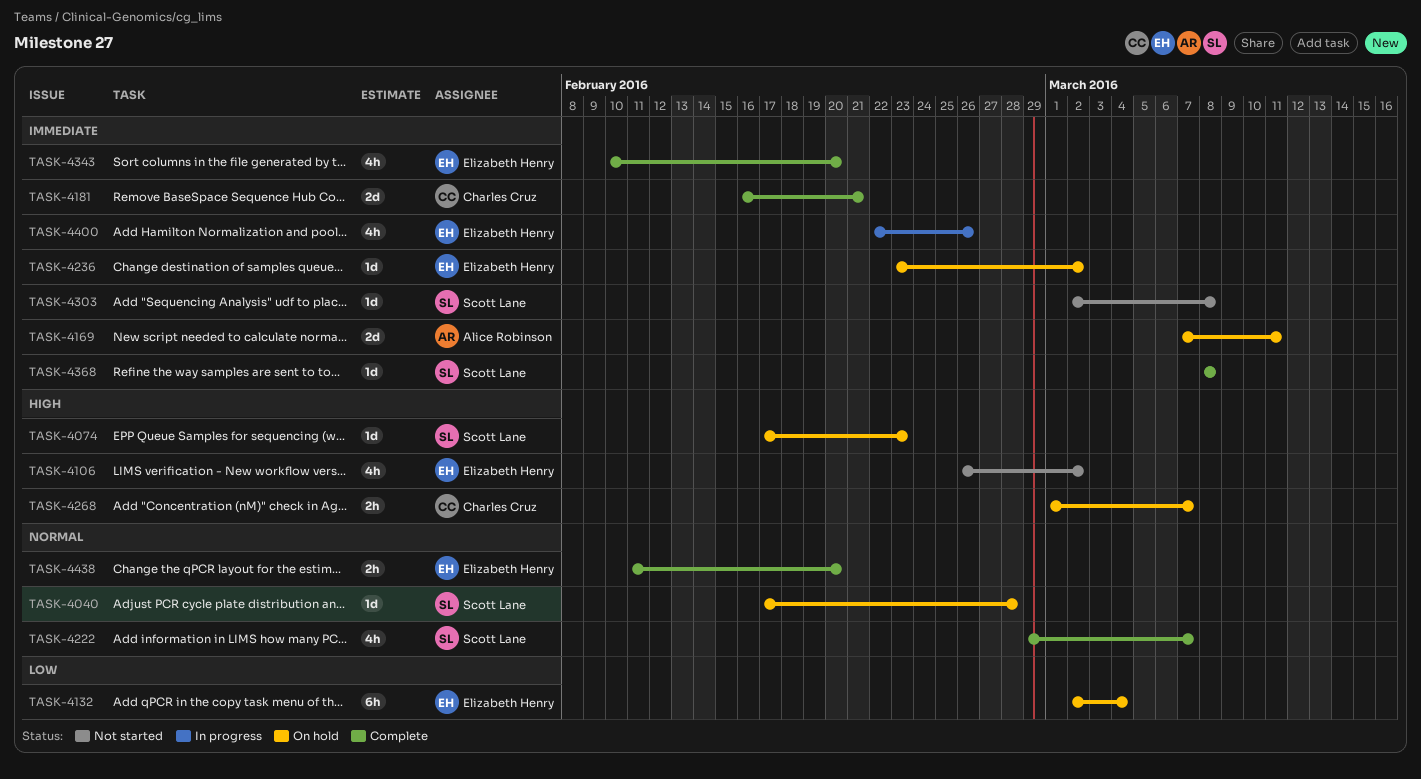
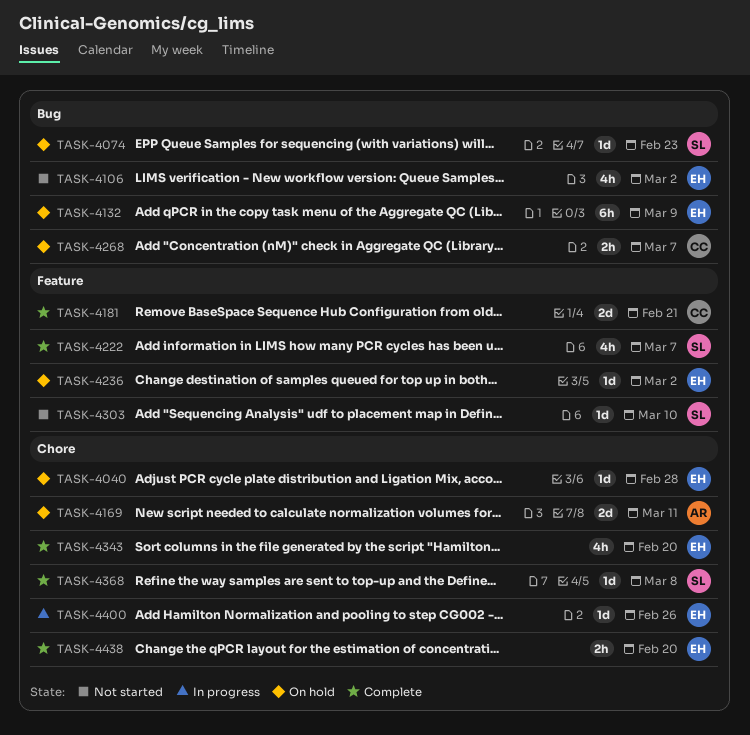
TASK-4040, owner: Scott Lane -> Elizabeth Henry
TASK-4132, due: Mar 4 -> Mar 9
TASK-4303, due: Mar 8 -> Mar 10
TASK-4400, estimate: 4h -> 1d

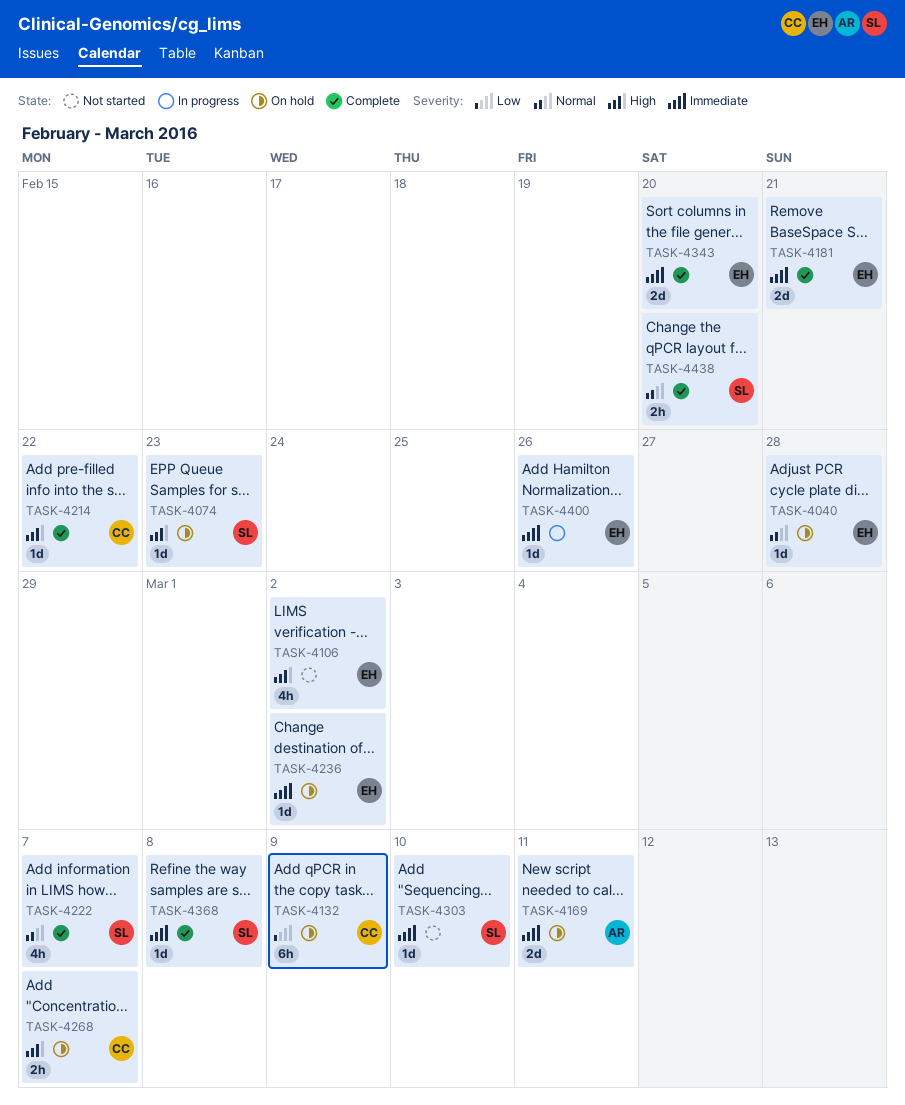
TASK-4132, owner: EH -> CC
TASK-4181, owner: CC -> EH
TASK-4214: none -> present
TASK-4343, estimate: 4h -> 2d
TASK-4438, owner: EH -> SL

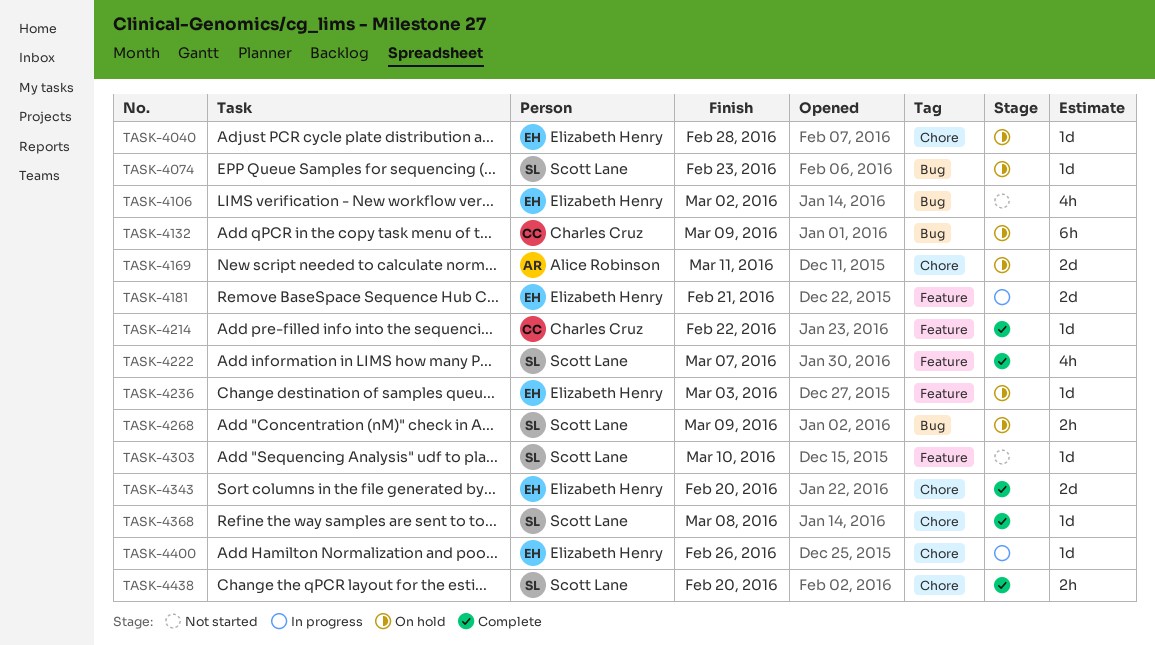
TASK-4181, status: Complete -> In progress
TASK-4236, due: Mar 2 -> Mar 3
TASK-4268, owner: Charles Cruz -> Scott Lane
TASK-4268, due: Mar 7 -> Mar 9

